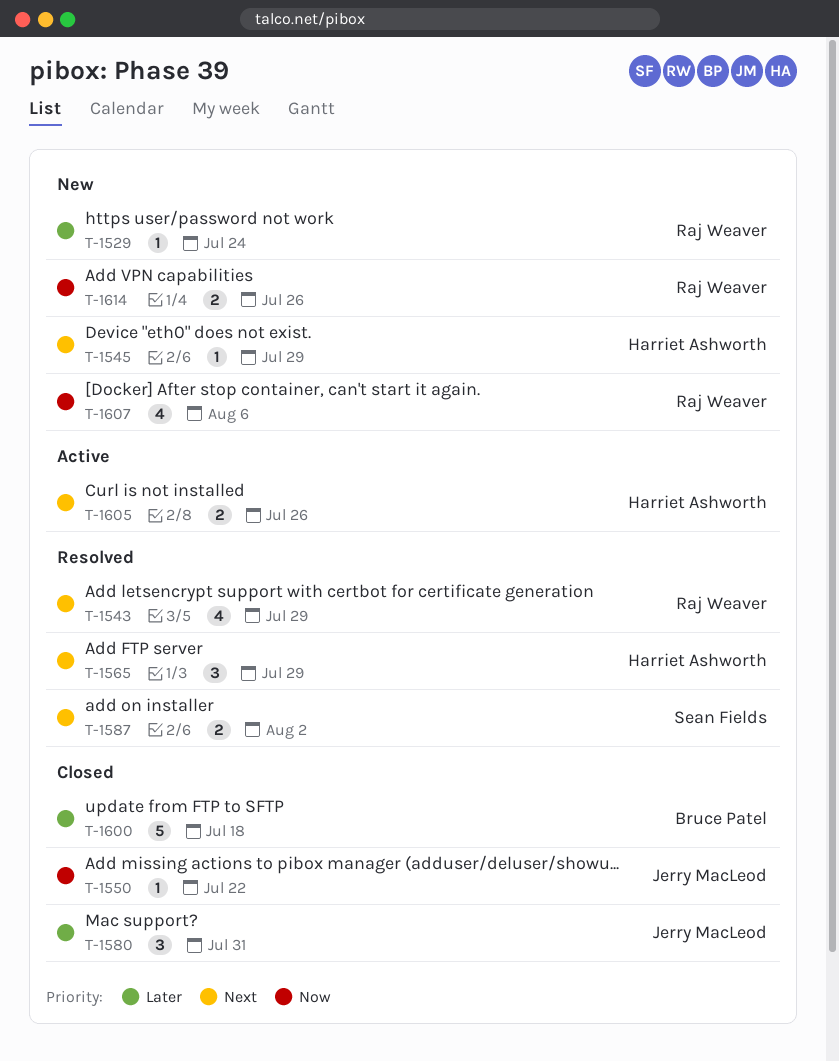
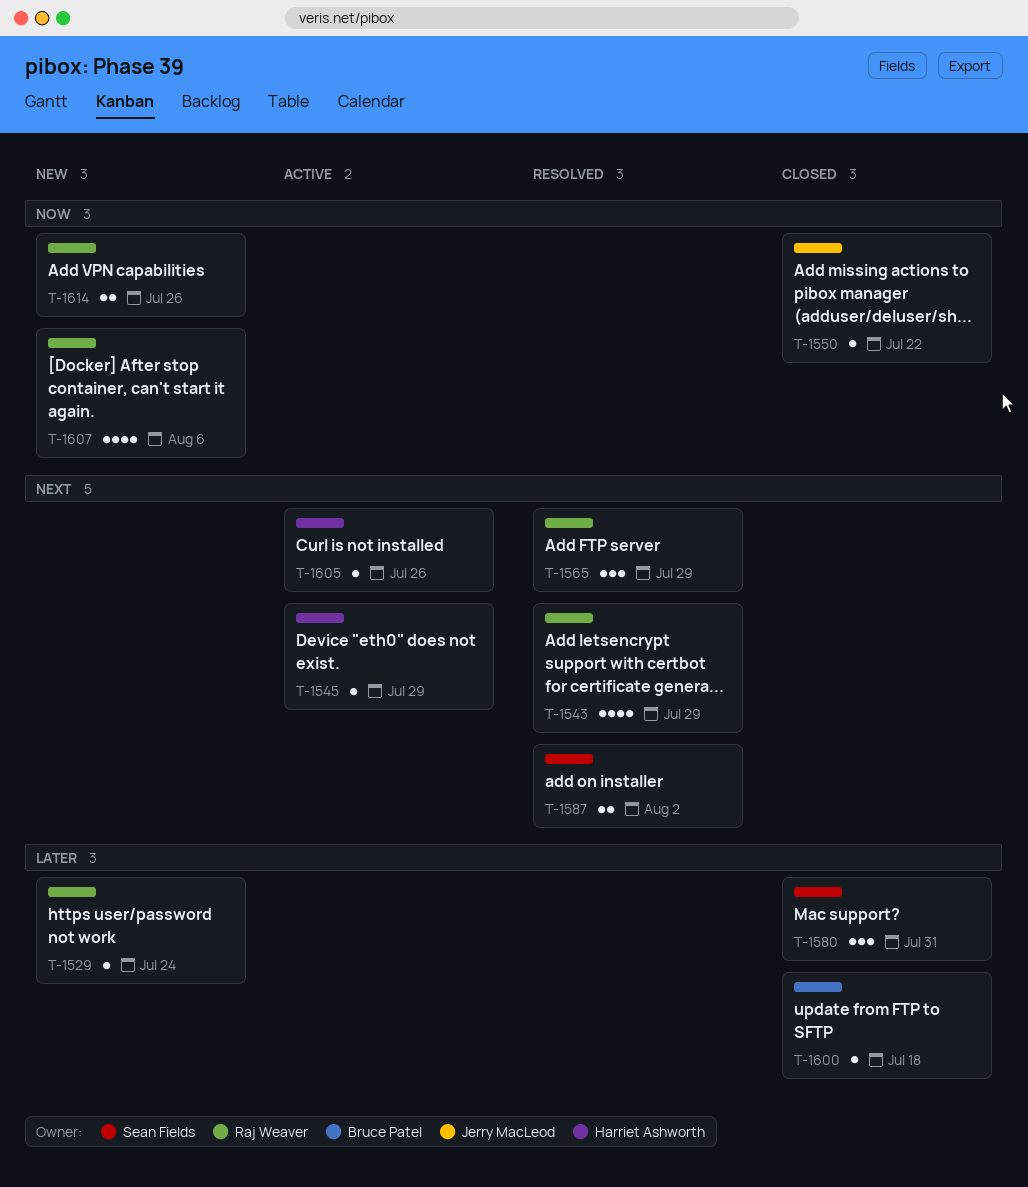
T-1545, status: New -> Active
T-1565, owner: Harriet Ashworth -> Raj Weaver
T-1580, owner: Jerry MacLeod -> Sean Fields
T-1600, estimate: 5 -> 1
T-1605, estimate: 2 -> 1

